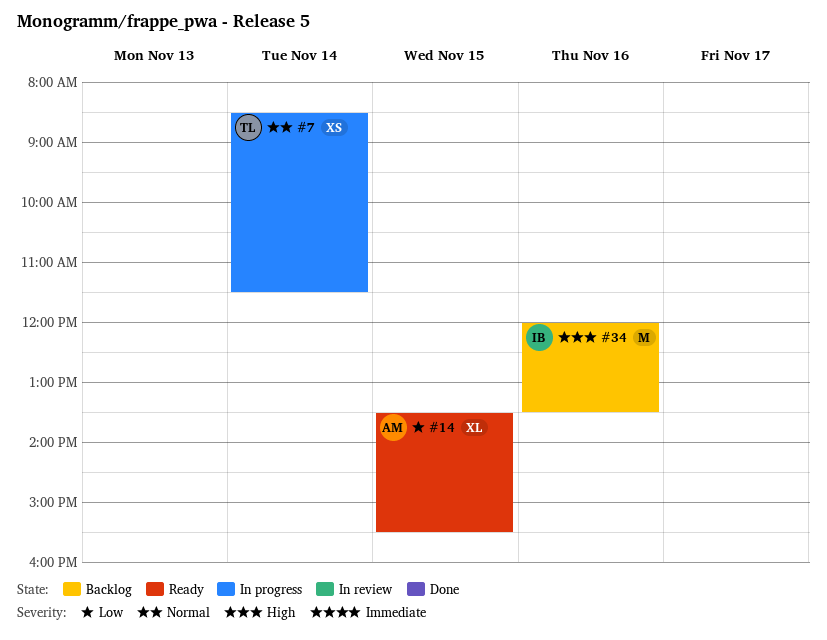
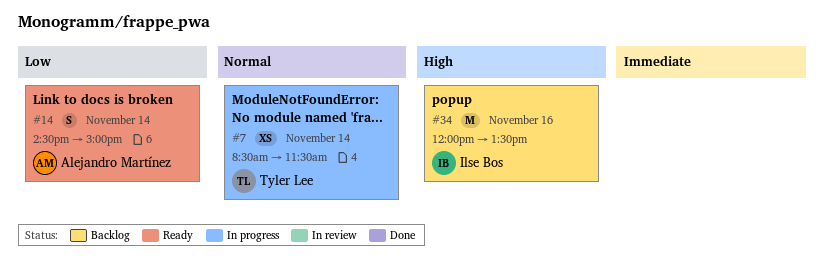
#14, estimate: XL -> S
#14, day: Nov 15 -> Nov 14
#14, begins: 13:30 -> 14:30
#14, ends: 15:30 -> 15:00

